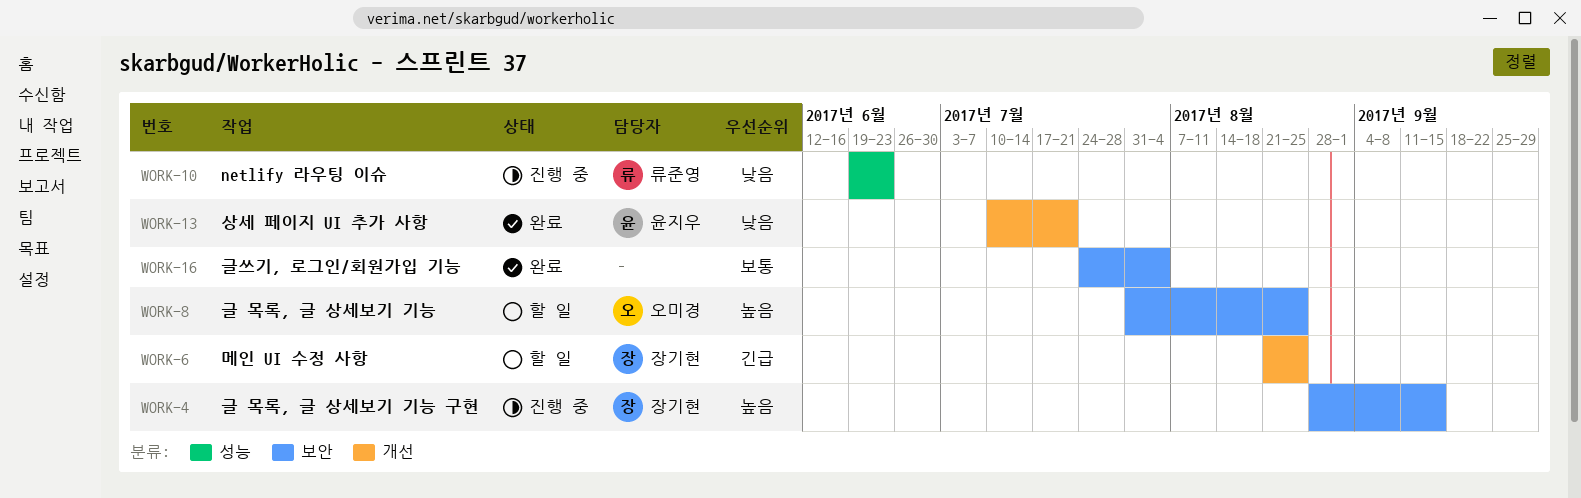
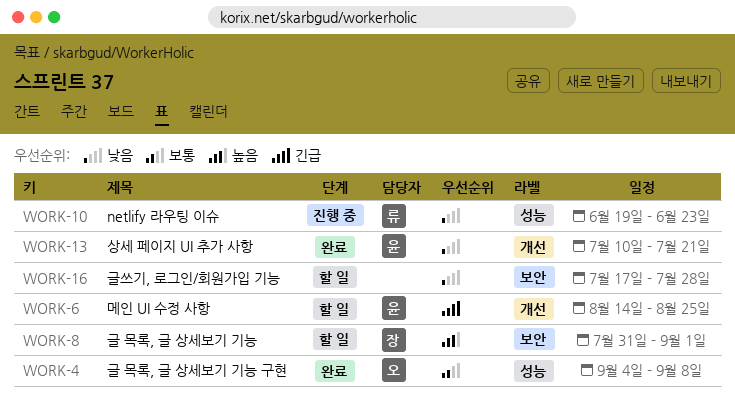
WORK-4, status: 진행 중 -> 완료
WORK-4, owner: 장기현 -> 오미경
WORK-4, priority: 높음 -> 보통
WORK-4, label: 보안 -> 성능
WORK-4, start: Aug 28 -> Sep 4
WORK-4, due: Sep 15 -> Sep 8
WORK-6, owner: 장기현 -> 윤지우
WORK-6, start: Aug 21 -> Aug 14
WORK-8, owner: 오미경 -> 장기현
WORK-8, due: Aug 25 -> Sep 1
WORK-16, status: 완료 -> 할 일
WORK-16, priority: 보통 -> 낮음
WORK-16, start: Jul 24 -> Jul 17
WORK-16, due: Aug 4 -> Jul 28

